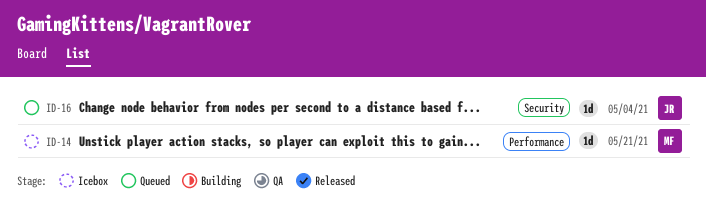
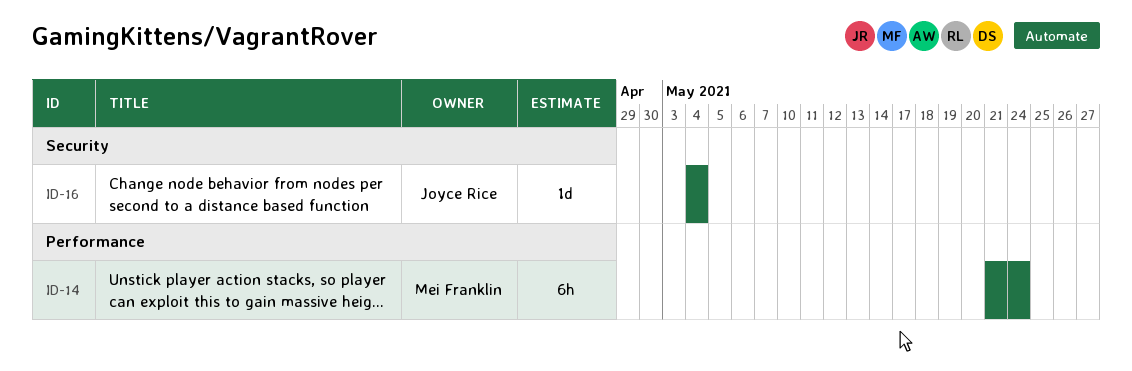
ID-14, estimate: 1d -> 6h
ID-14, due: May 21 -> May 24

